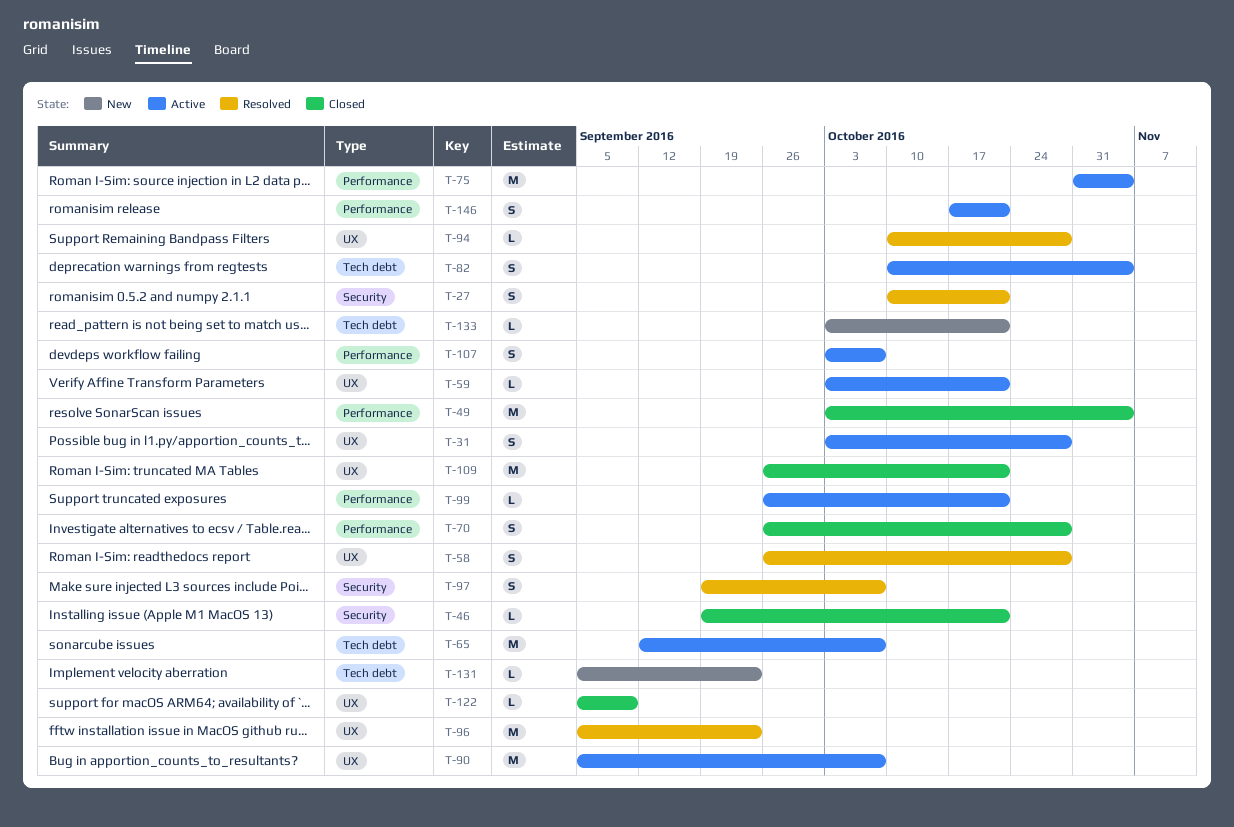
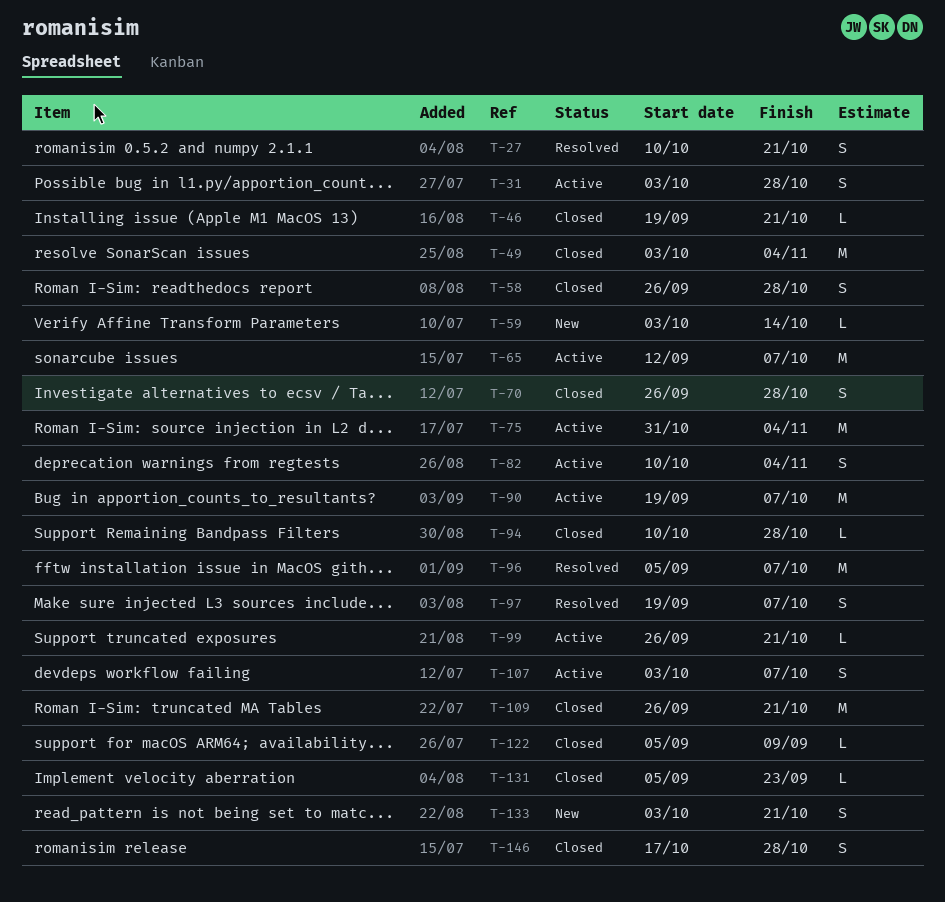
T-58, status: Resolved -> Closed
T-59, status: Active -> New
T-59, due: Oct 21 -> Oct 14
T-90, start: Sep 5 -> Sep 19
T-94, status: Resolved -> Closed
T-96, due: Sep 23 -> Oct 7
T-131, status: New -> Closed
T-133, estimate: L -> S
T-146, status: Active -> Closed
T-146, due: Oct 21 -> Oct 28

